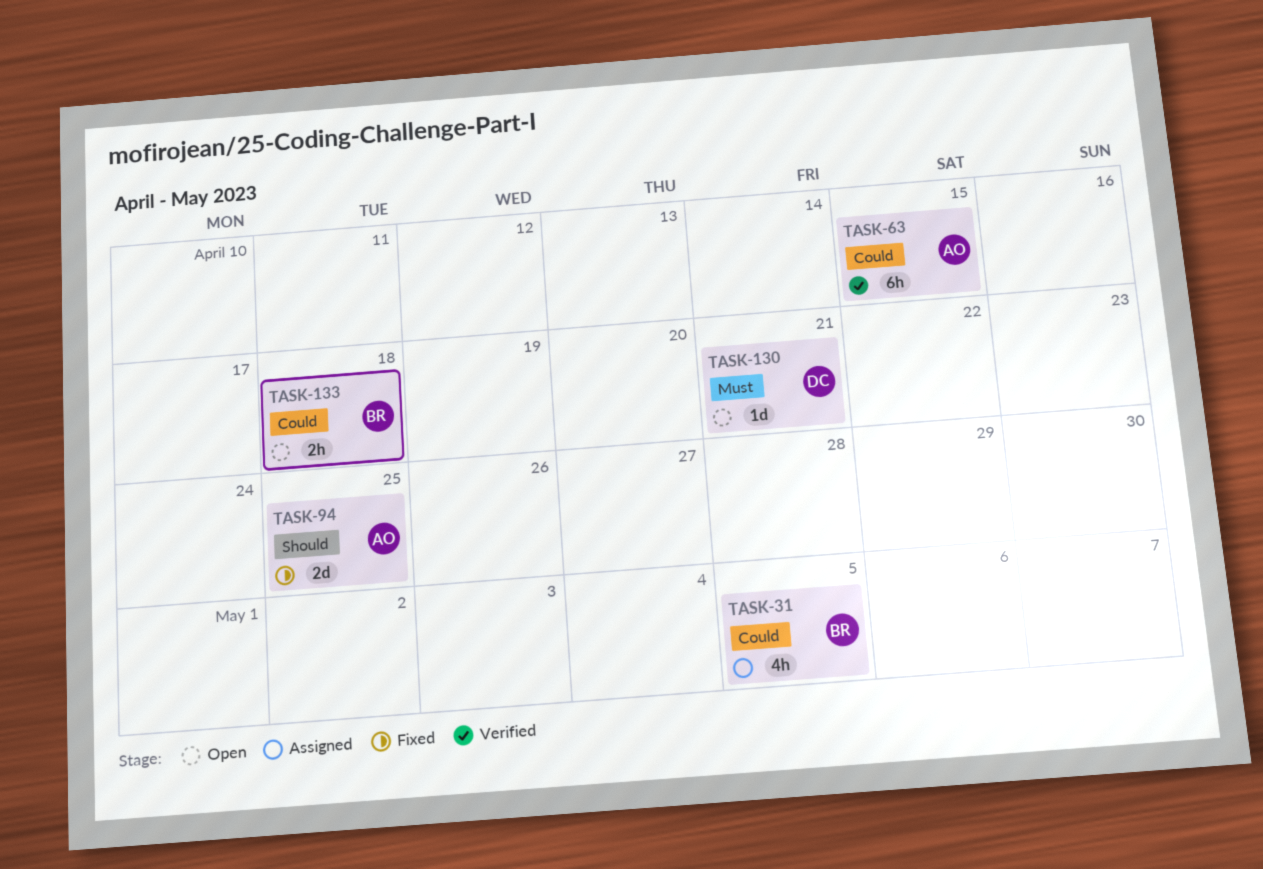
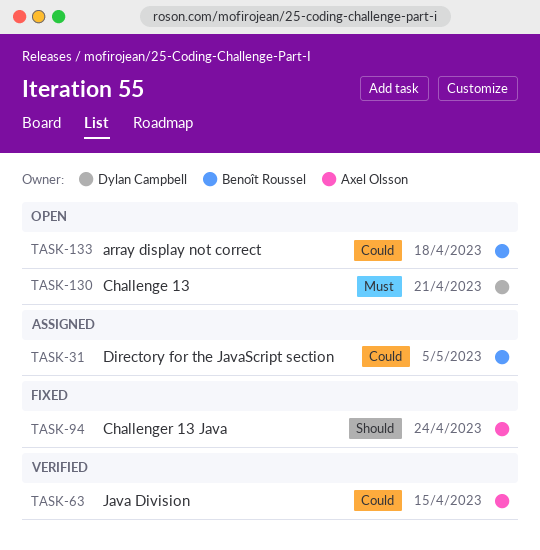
TASK-94, due: Apr 25 -> Apr 24

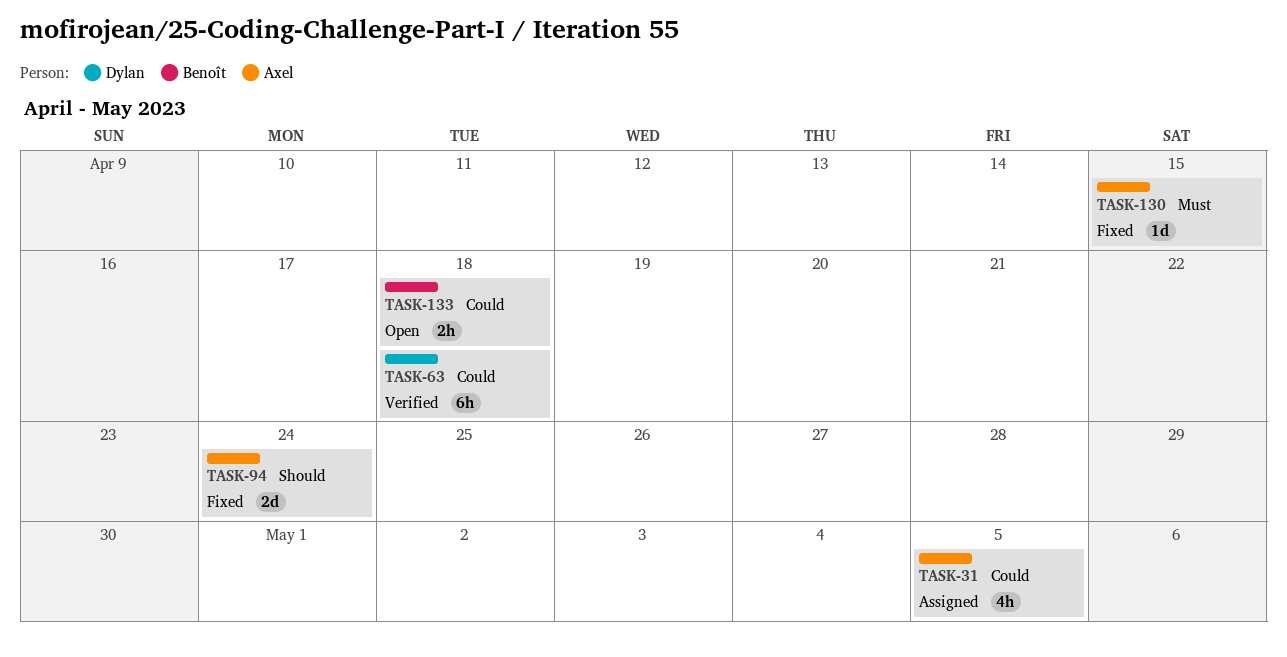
TASK-31, owner: Benoît Roussel -> Axel Olsson
TASK-63, owner: Axel Olsson -> Dylan Campbell
TASK-63, due: Apr 15 -> Apr 18
TASK-130, status: Open -> Fixed
TASK-130, owner: Dylan Campbell -> Axel Olsson
TASK-130, due: Apr 21 -> Apr 15

